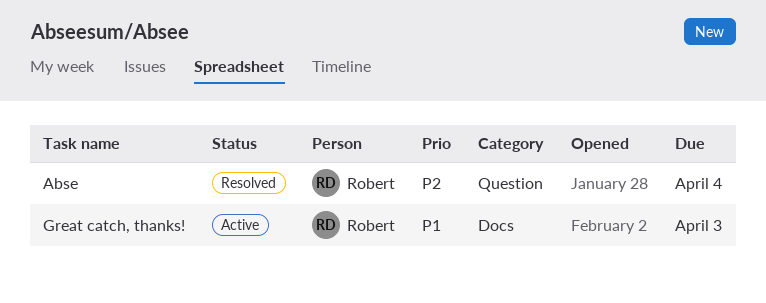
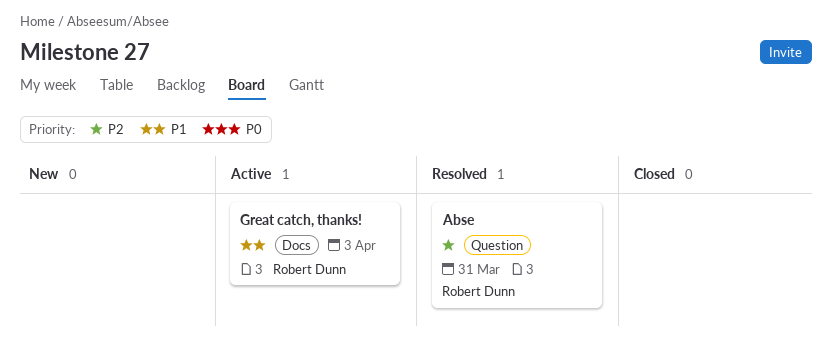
Abse, due: Apr 4 -> Mar 31

